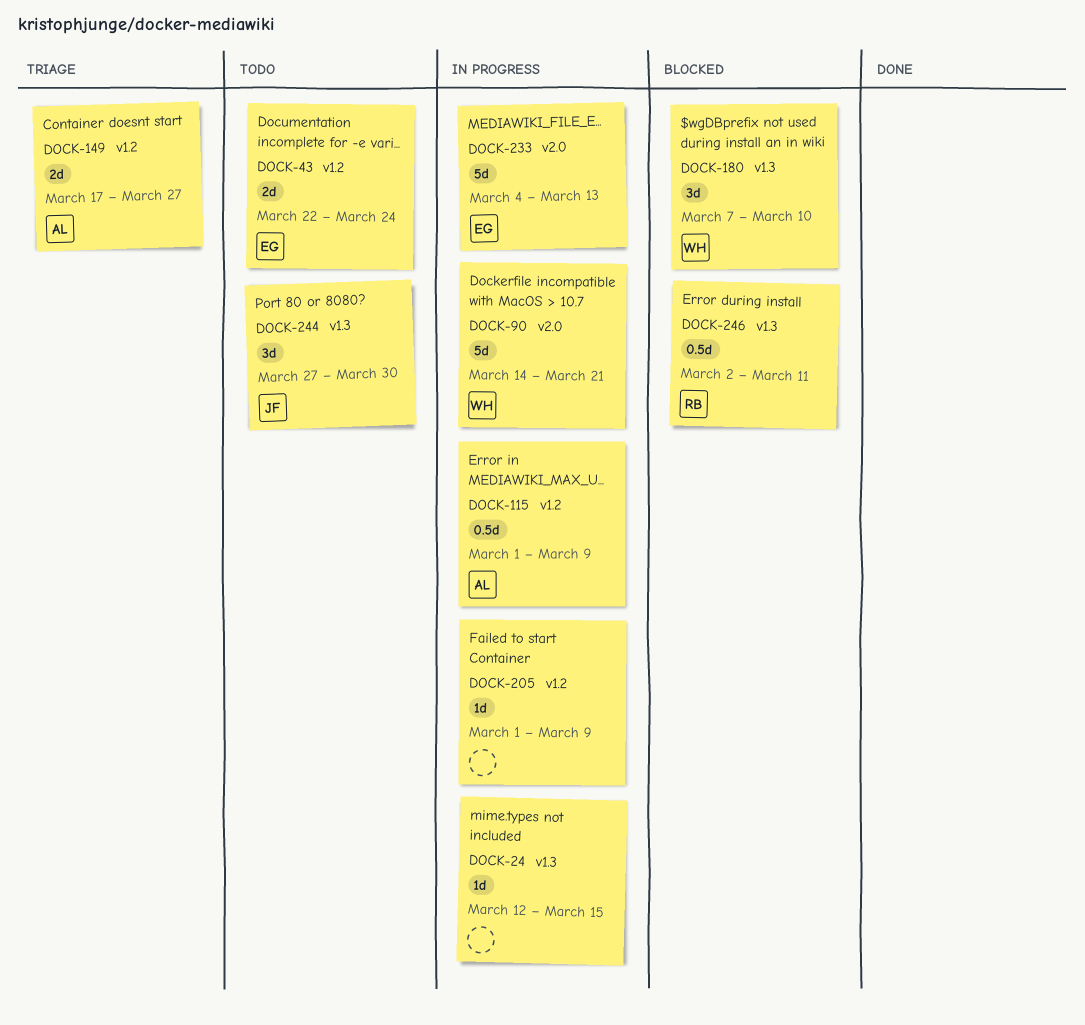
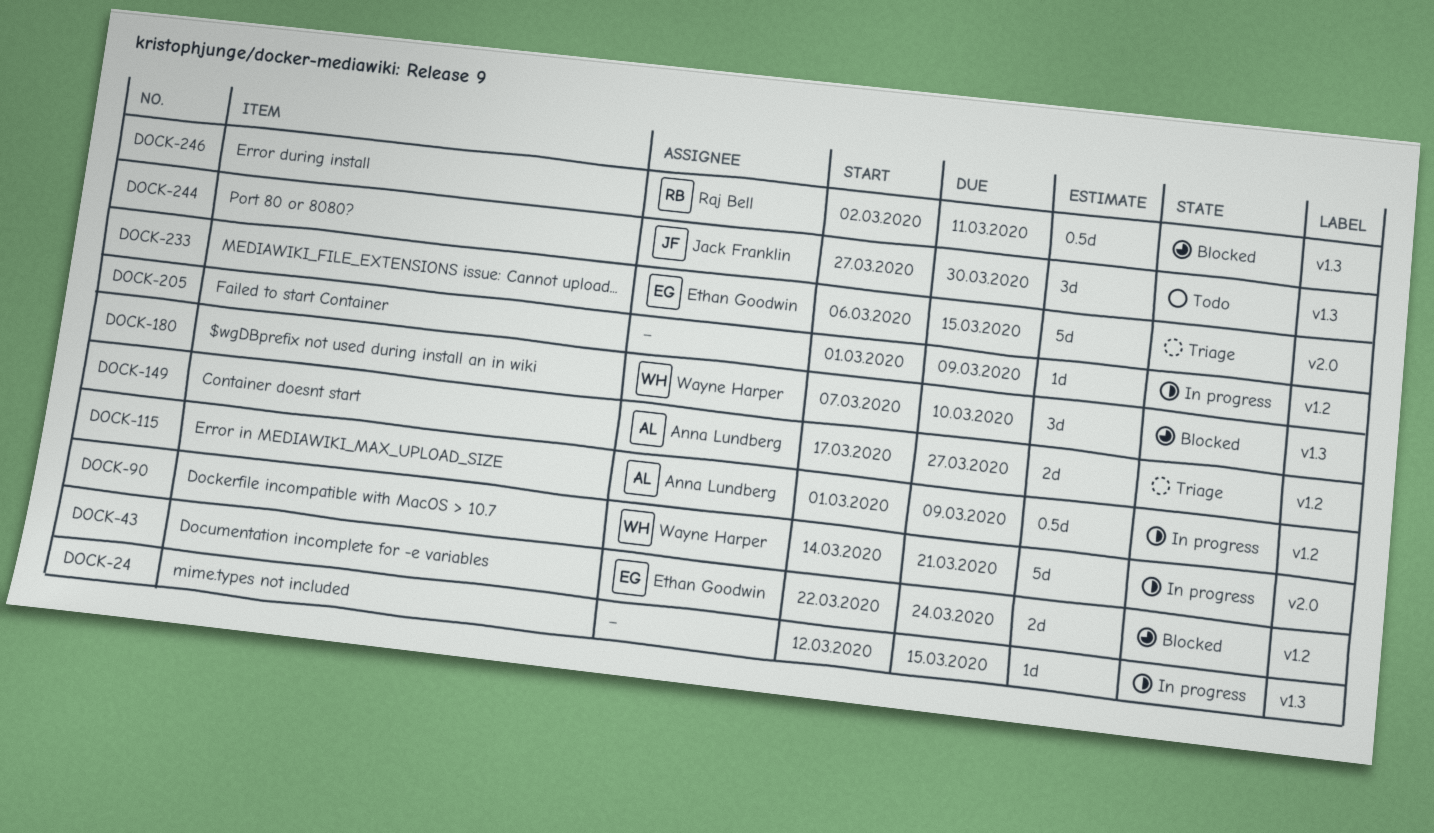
DOCK-43, status: Todo -> Blocked
DOCK-233, status: In progress -> Triage
DOCK-233, start: Mar 4 -> Mar 6
DOCK-233, due: Mar 13 -> Mar 15

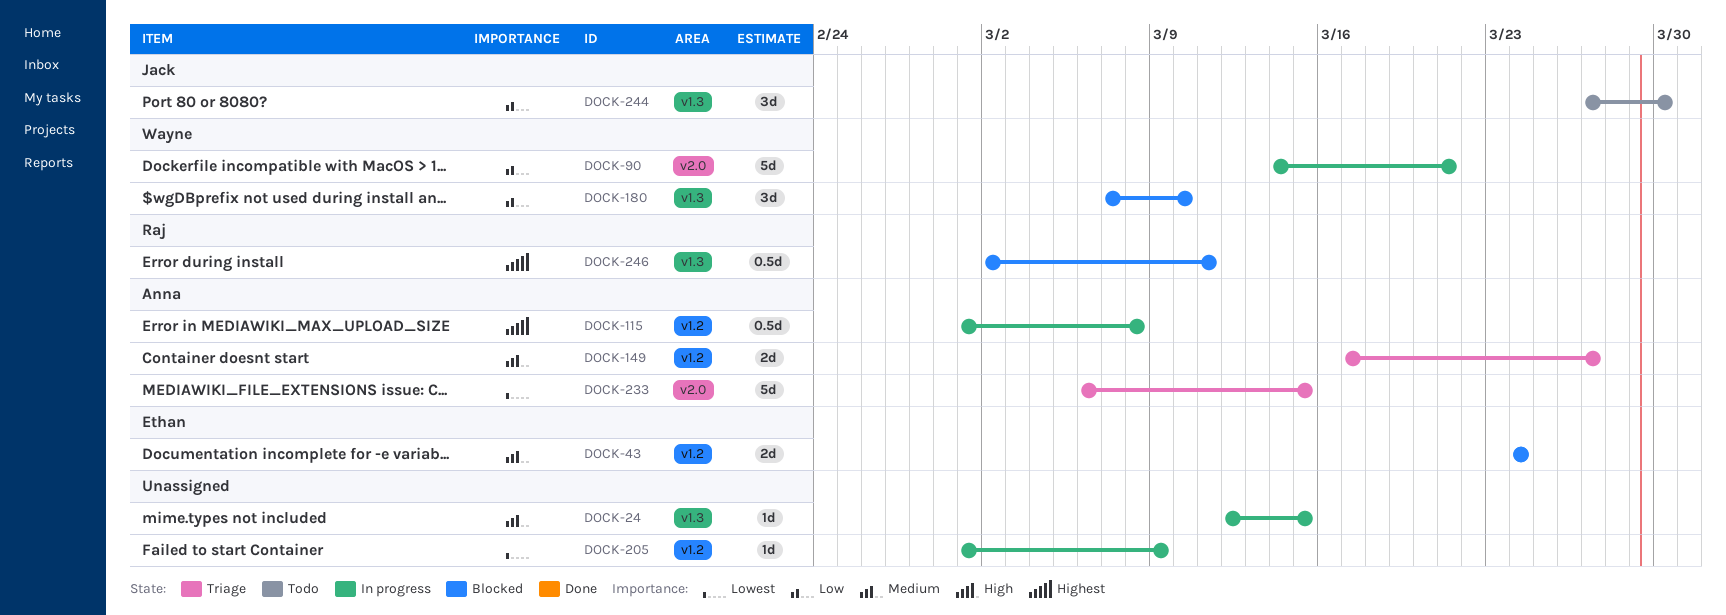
DOCK-43, start: Mar 22 -> Mar 24
DOCK-115, due: Mar 9 -> Mar 8
DOCK-233, owner: Ethan Goodwin -> Anna Lundberg

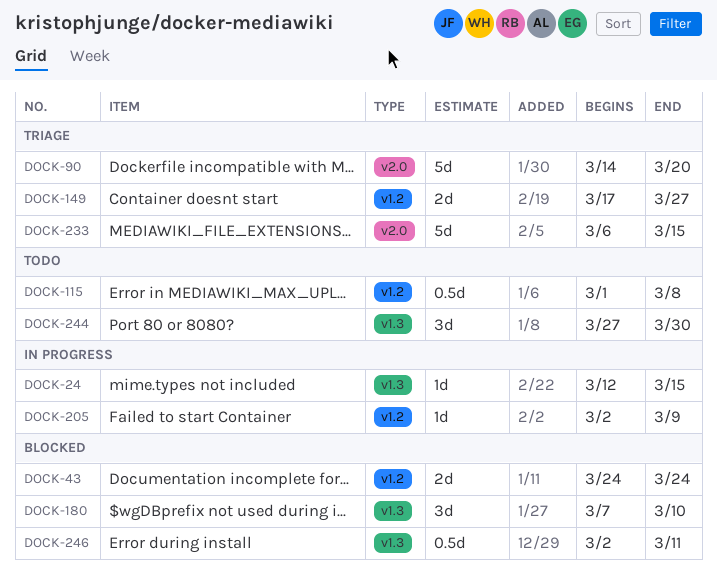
DOCK-90, status: In progress -> Triage
DOCK-90, due: Mar 21 -> Mar 20
DOCK-115, status: In progress -> Todo
DOCK-205, start: Mar 1 -> Mar 2

